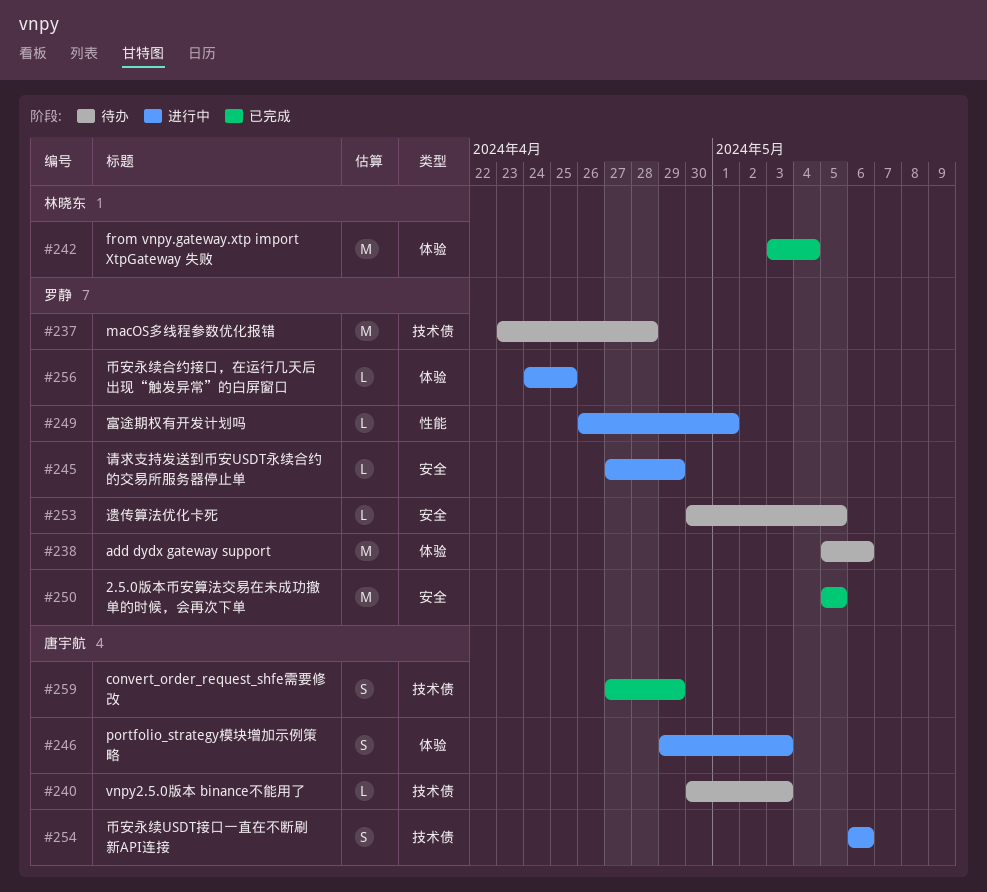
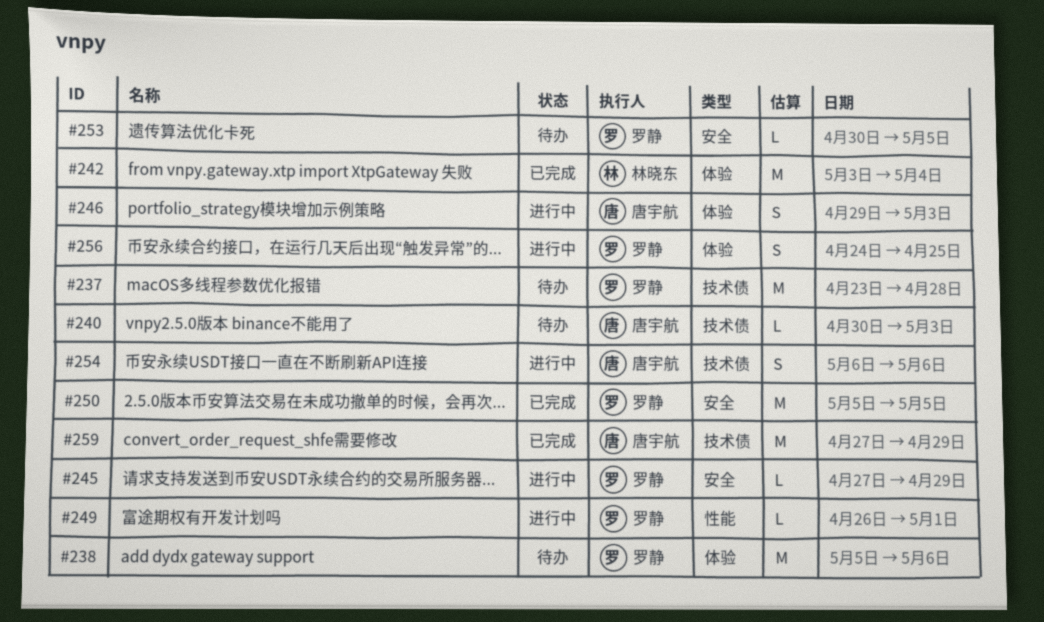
#256, estimate: L -> S
#259, estimate: S -> M

